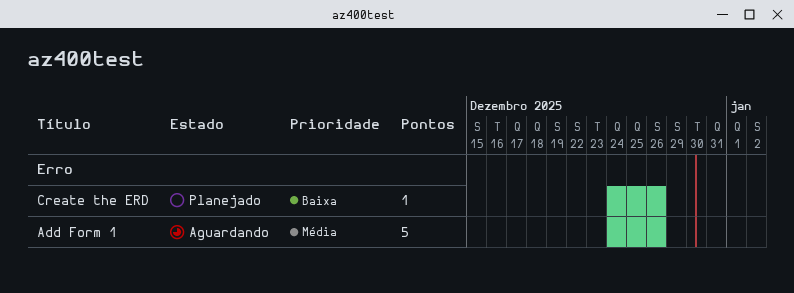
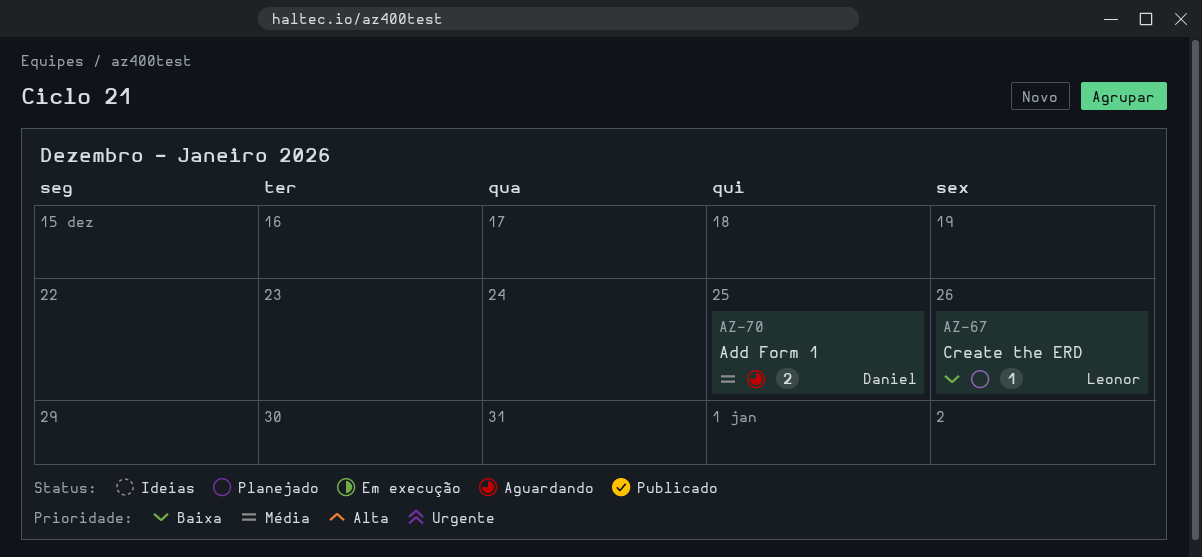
Add Form 1, estimate: 5 -> 2
Add Form 1, due: Dec 26 -> Dec 25

